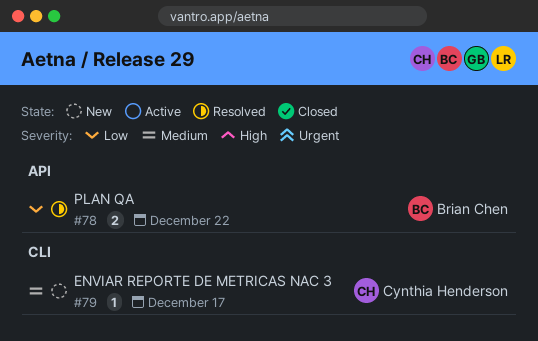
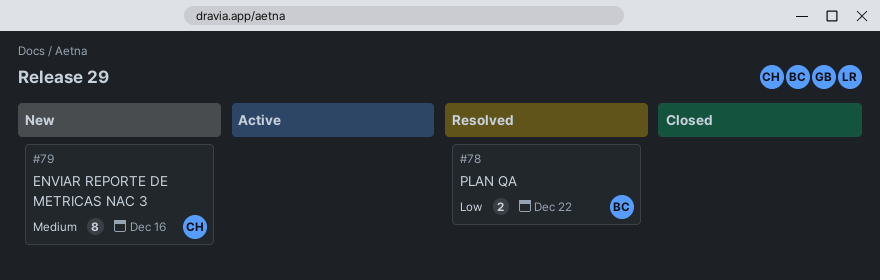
#79, estimate: 1 -> 8
#79, due: Dec 17 -> Dec 16

